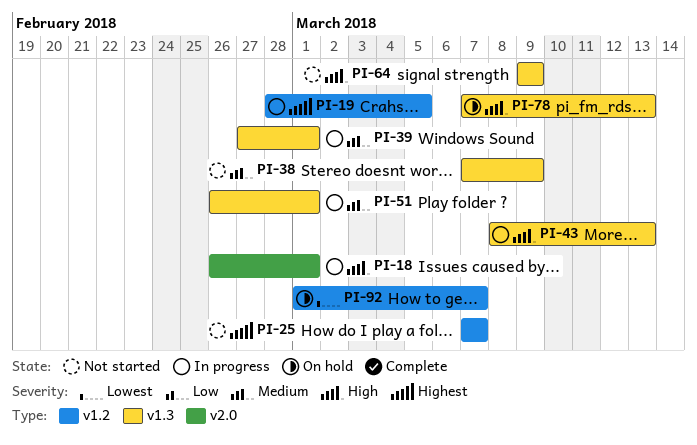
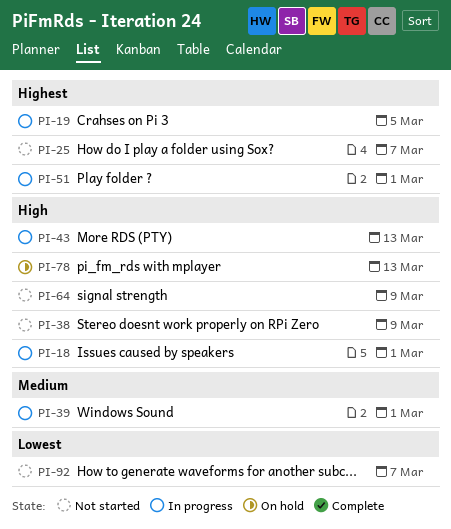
PI-38, priority: Medium -> High
PI-51, priority: Medium -> Highest
PI-92, status: On hold -> Not started

